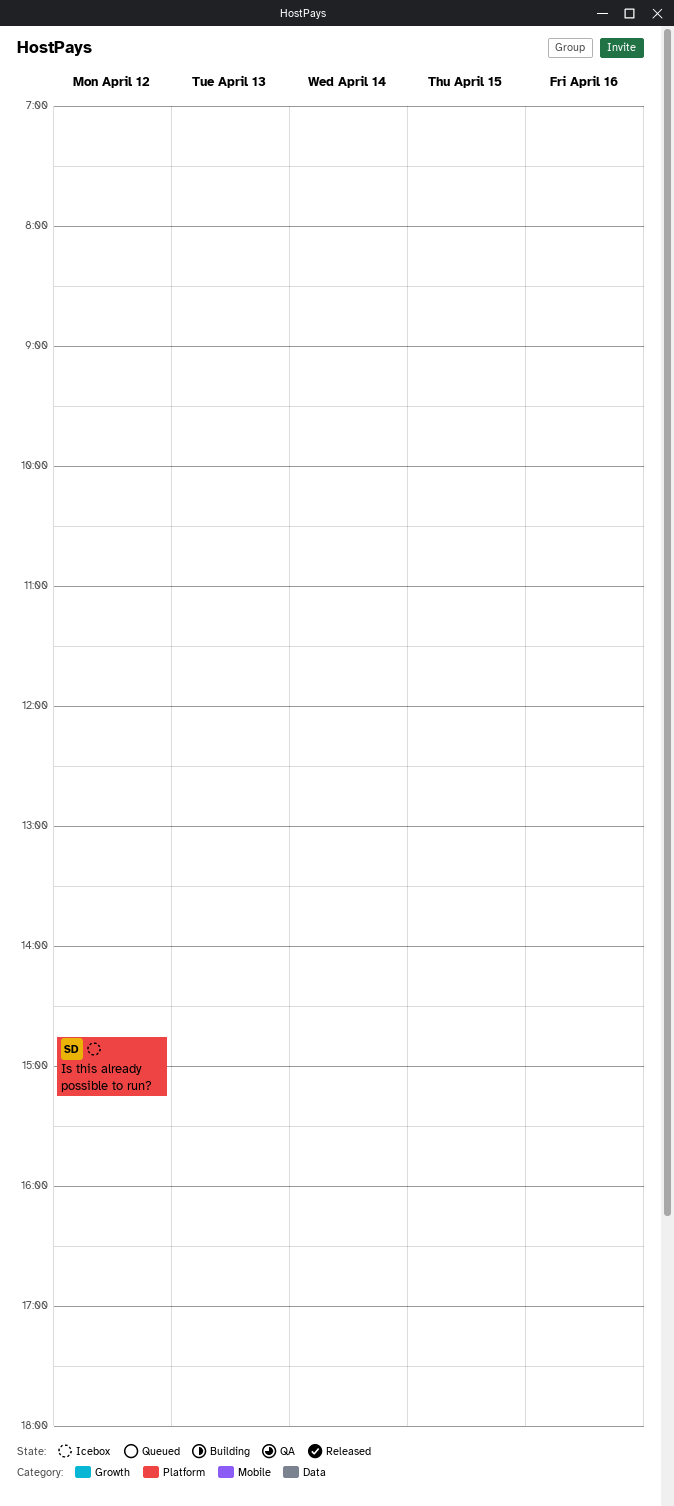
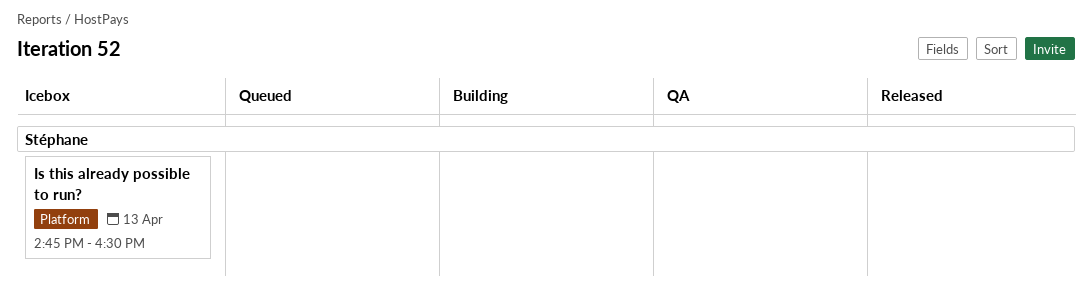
Is this already possible to run?, day: Apr 12 -> Apr 13
Is this already possible to run?, ends: 15:15 -> 16:30

